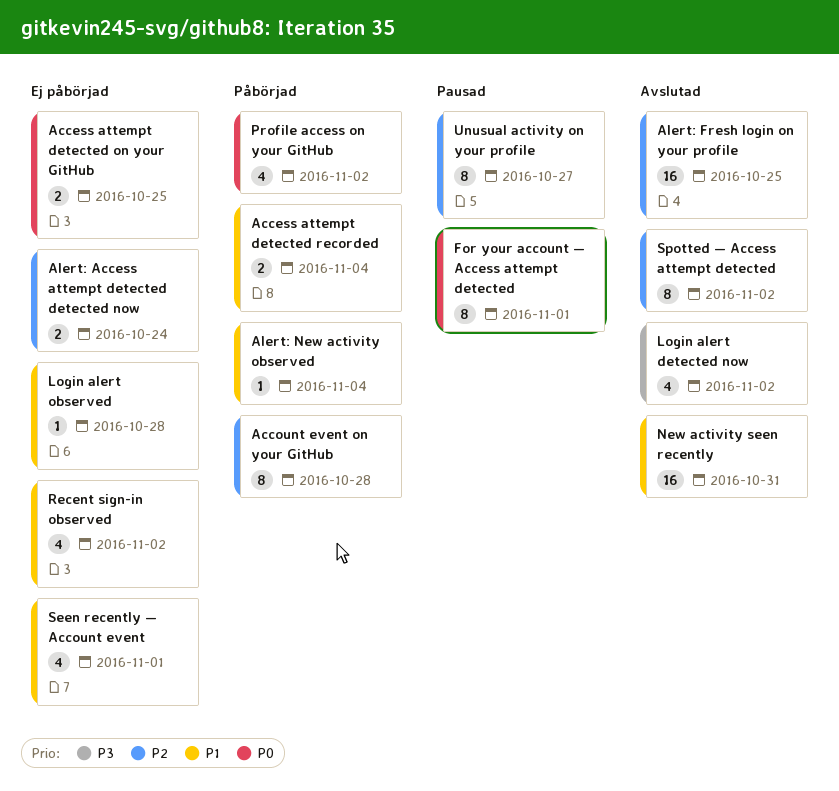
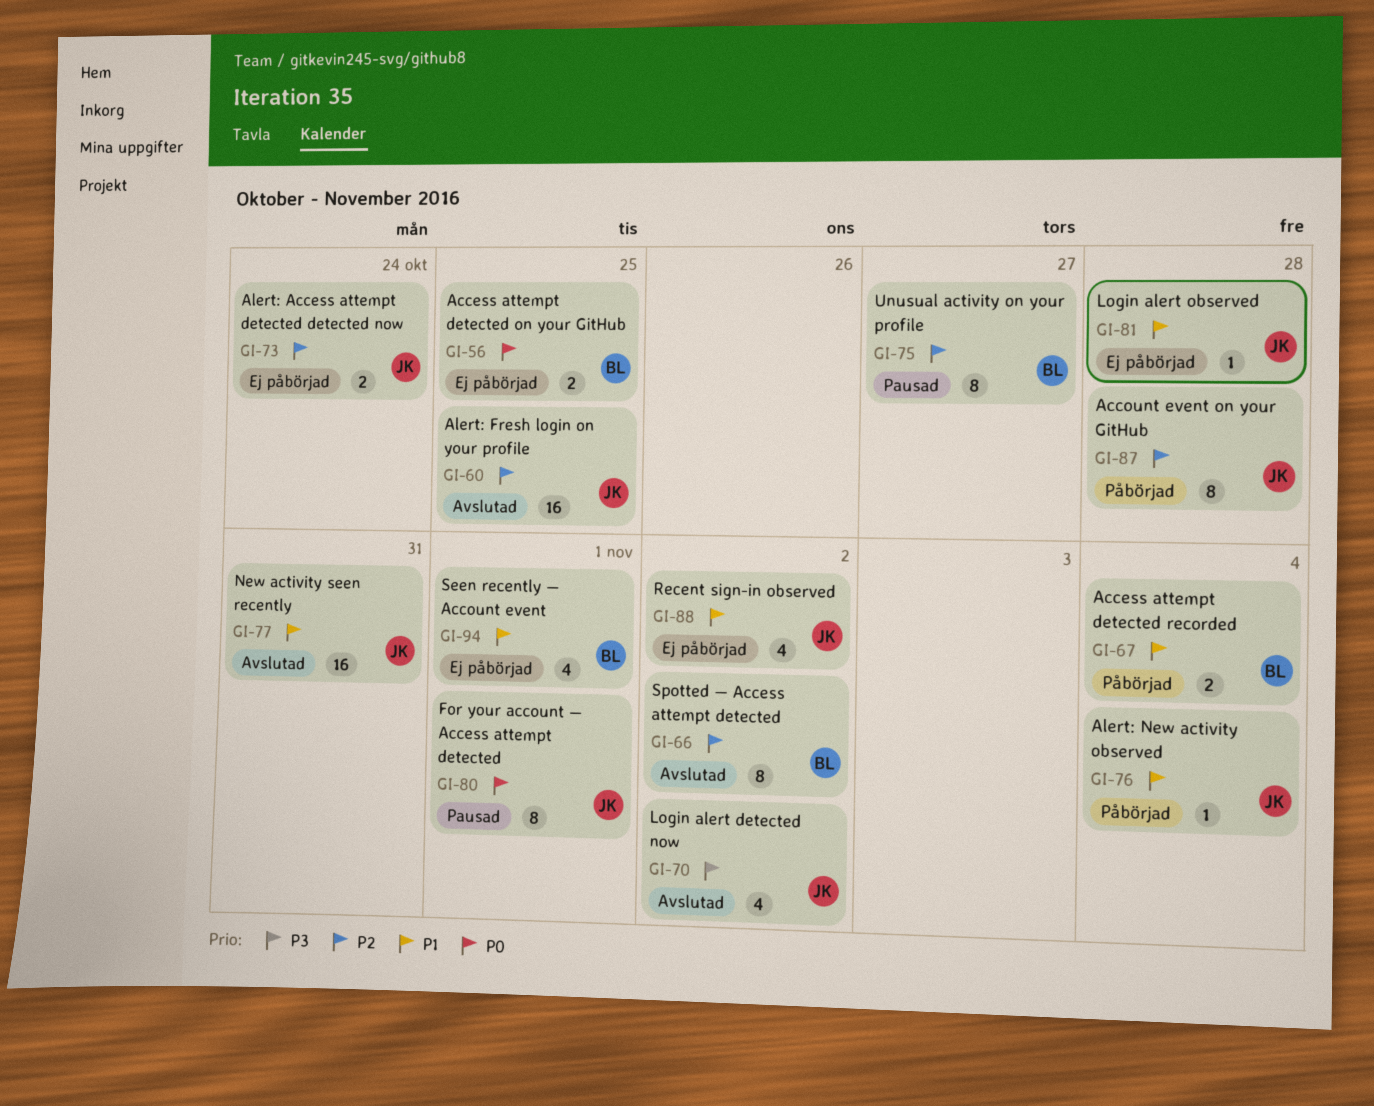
Profile access on your GitHub: present -> none

